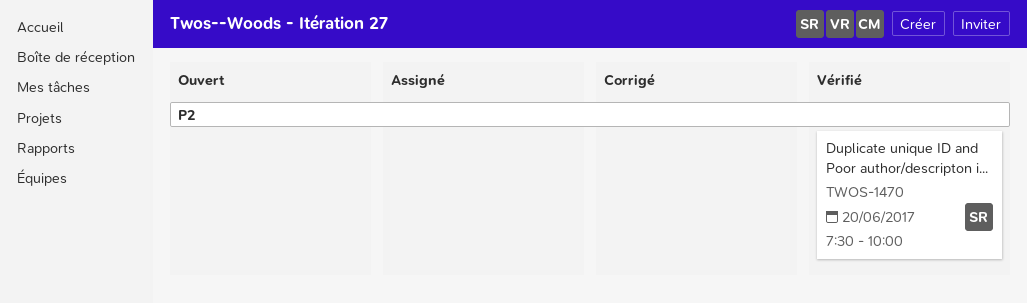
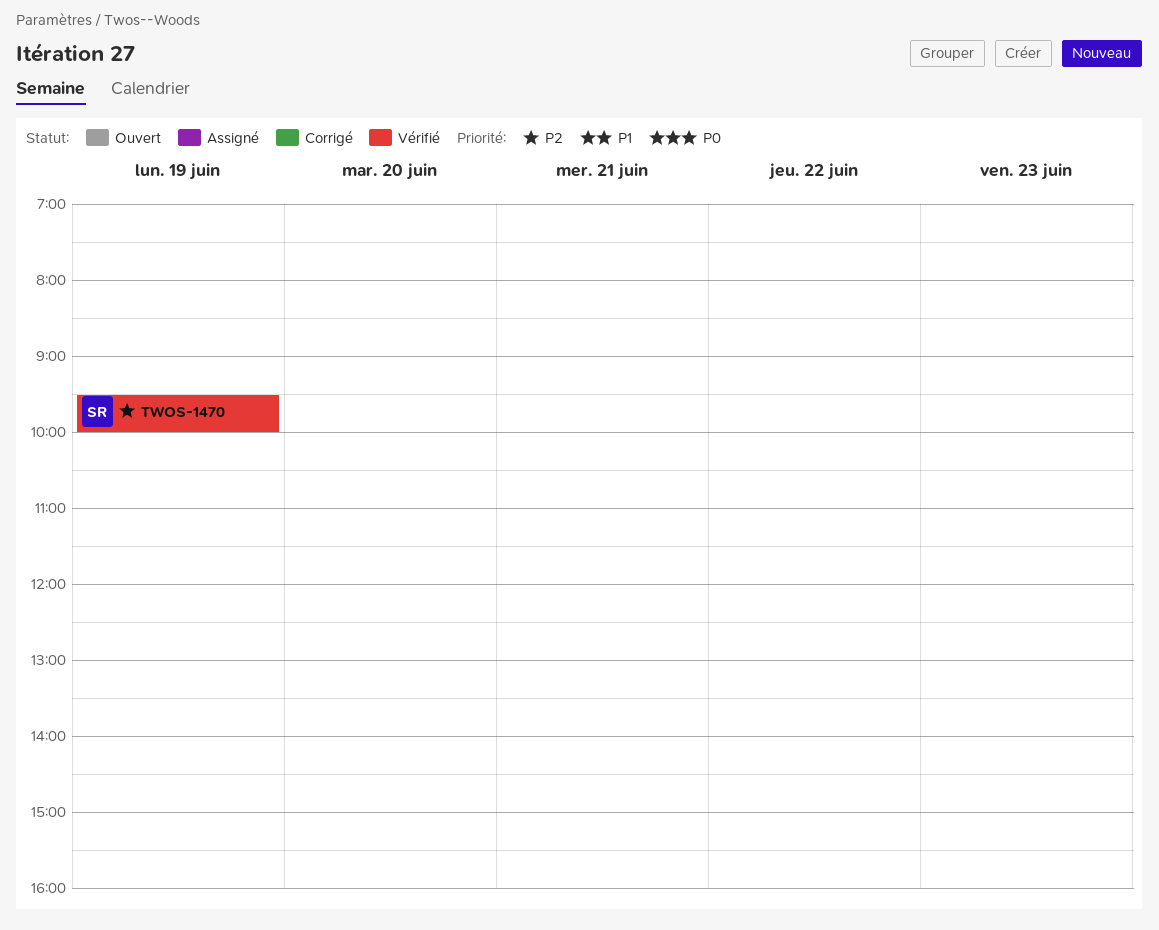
TWOS-1470, day: Jun 20 -> Jun 19
TWOS-1470, begins: 07:30 -> 09:30

